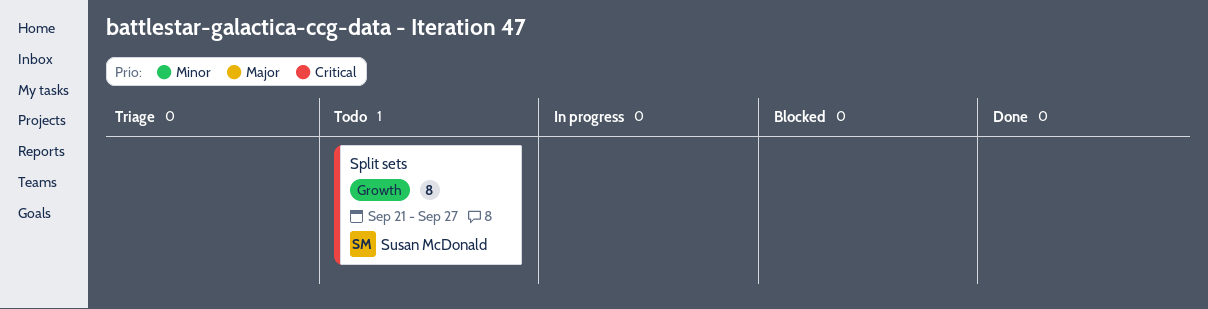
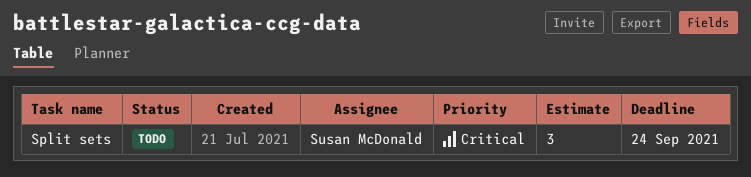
Split sets, estimate: 8 -> 3
Split sets, due: Sep 27 -> Sep 24

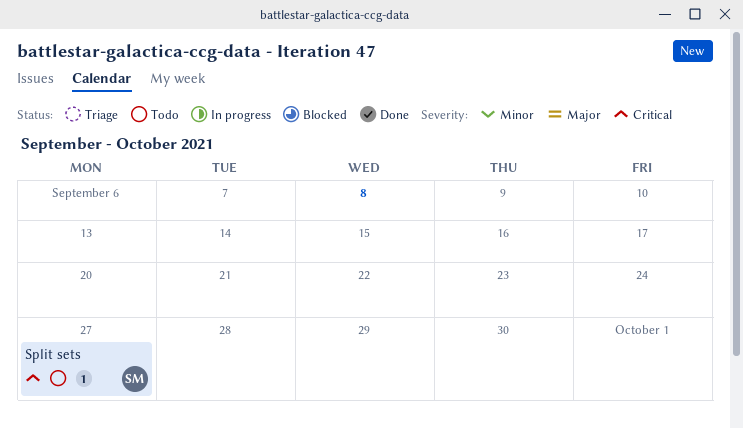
Split sets, estimate: 3 -> 1
Split sets, due: Sep 24 -> Sep 27

